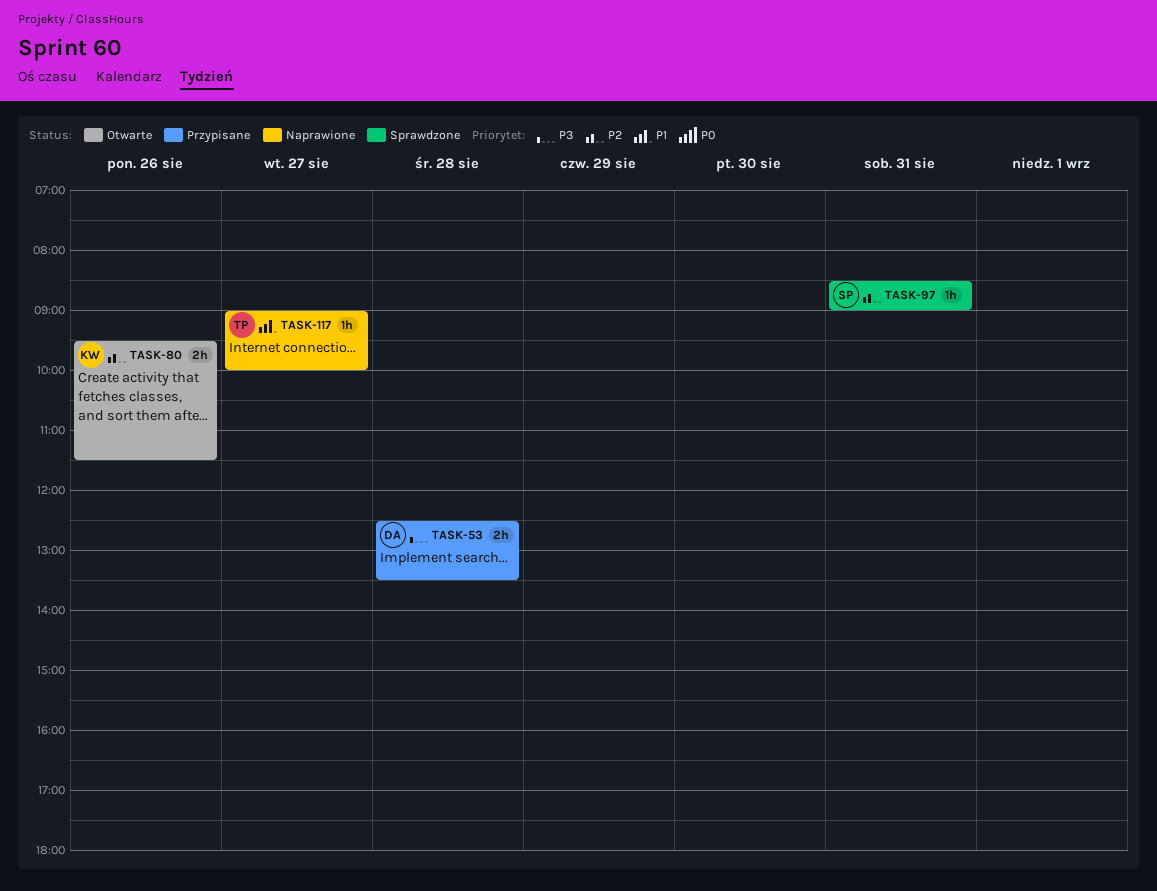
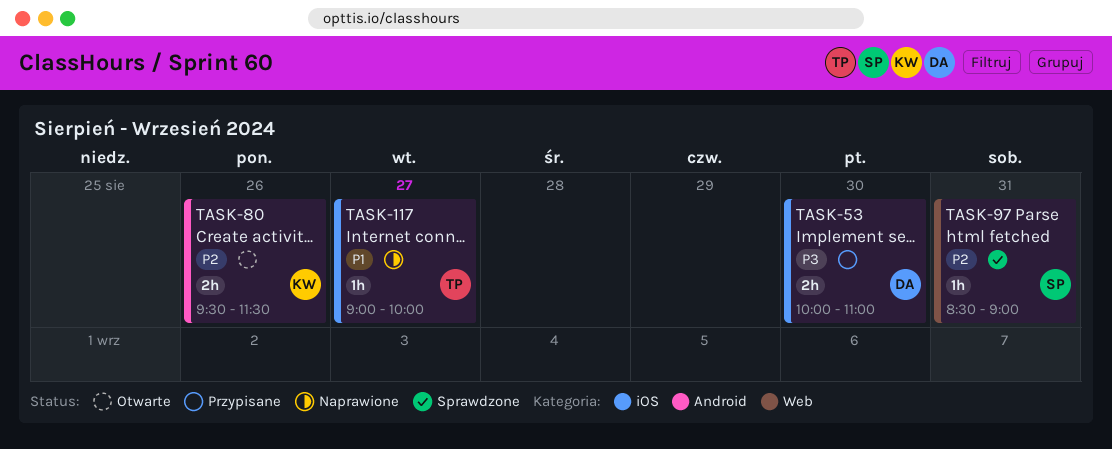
TASK-53, day: Aug 28 -> Aug 30
TASK-53, begins: 12:30 -> 10:00
TASK-53, ends: 13:30 -> 11:00

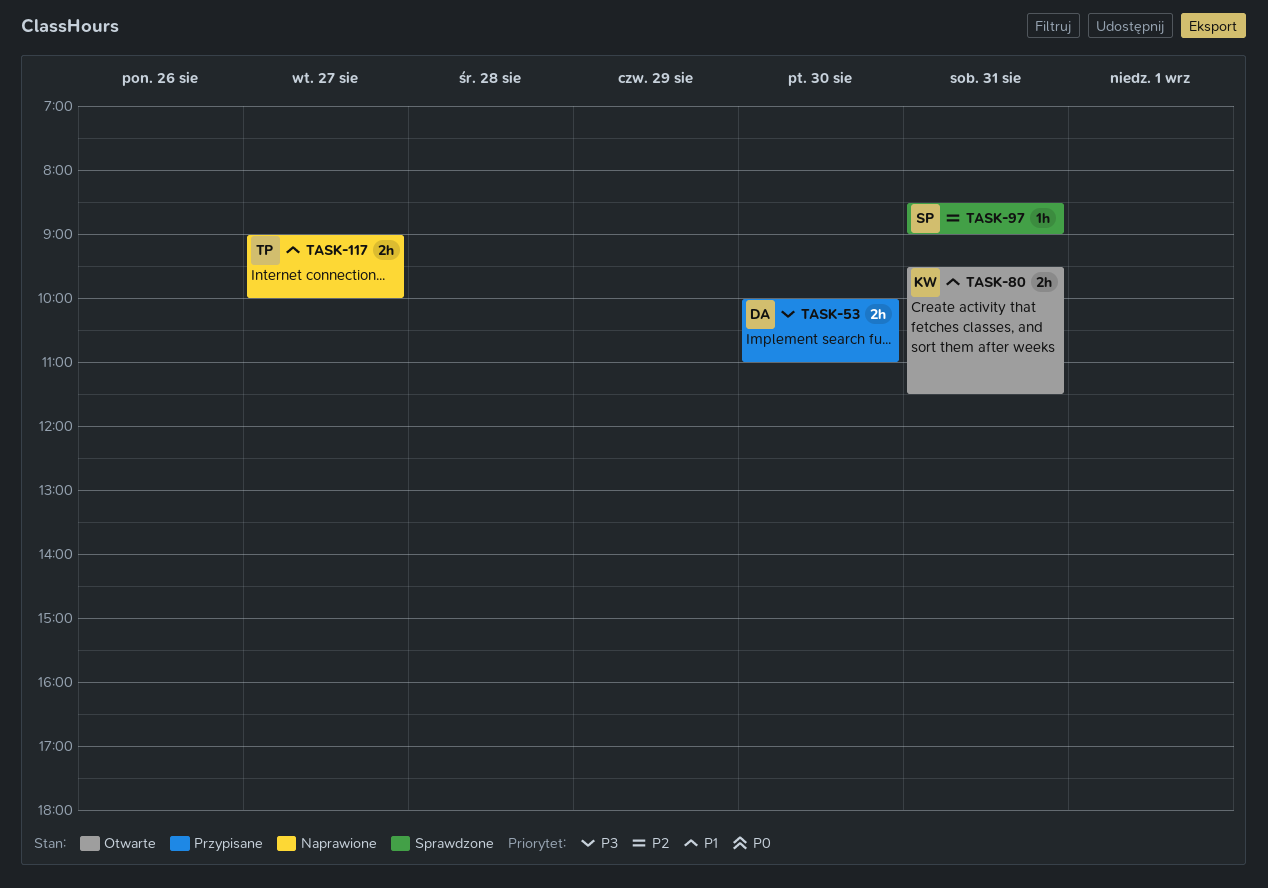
TASK-80, priority: P2 -> P1
TASK-80, day: Aug 26 -> Aug 31
TASK-117, estimate: 1h -> 2h

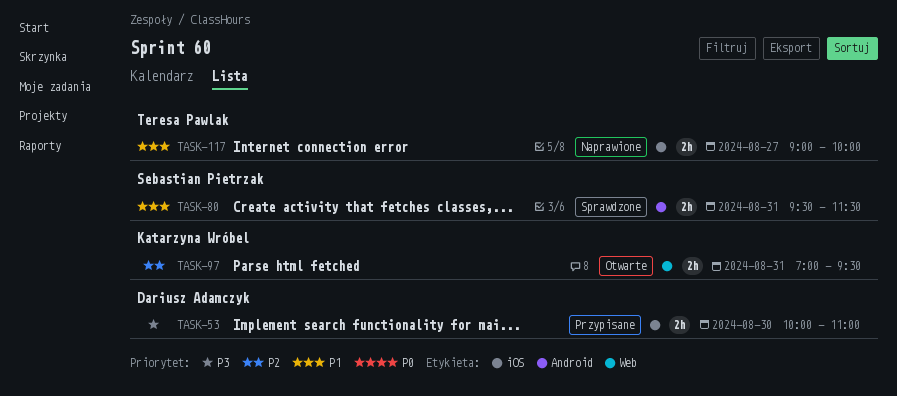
TASK-80, status: Otwarte -> Sprawdzone
TASK-80, owner: Katarzyna Wróbel -> Sebastian Pietrzak
TASK-97, status: Sprawdzone -> Otwarte
TASK-97, owner: Sebastian Pietrzak -> Katarzyna Wróbel
TASK-97, estimate: 1h -> 2h
TASK-97, begins: 08:30 -> 07:00
TASK-97, ends: 09:00 -> 09:30

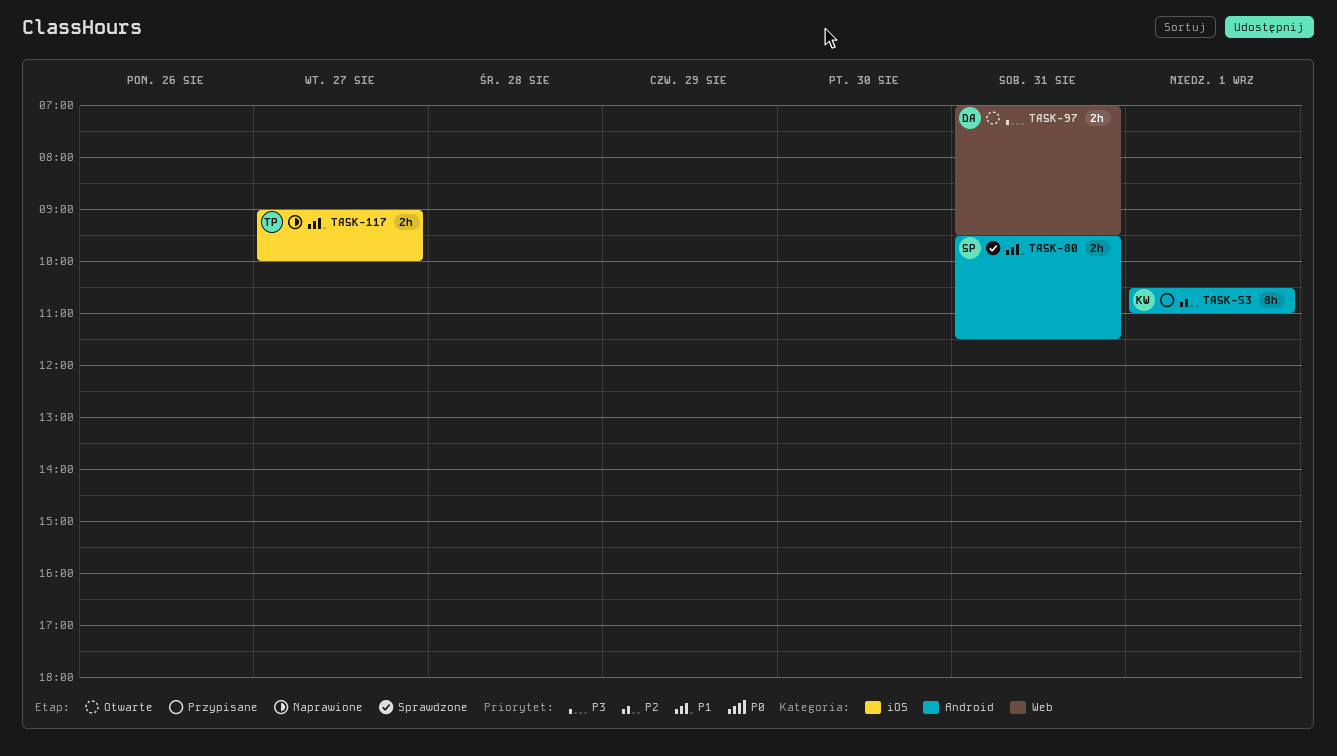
TASK-53, owner: Dariusz Adamczyk -> Katarzyna Wróbel
TASK-53, priority: P3 -> P2
TASK-53, label: iOS -> Android
TASK-53, estimate: 2h -> 8h
TASK-53, day: Aug 30 -> Sep 1
TASK-53, begins: 10:00 -> 10:30
TASK-97, owner: Katarzyna Wróbel -> Dariusz Adamczyk
TASK-97, priority: P2 -> P3

